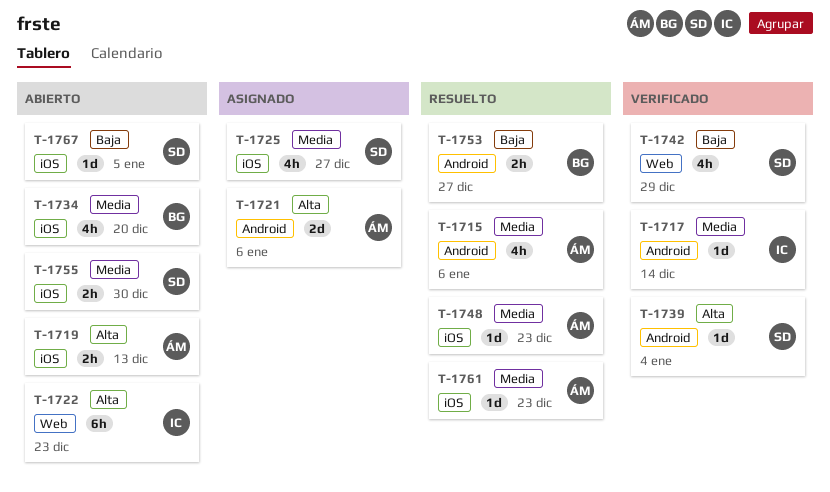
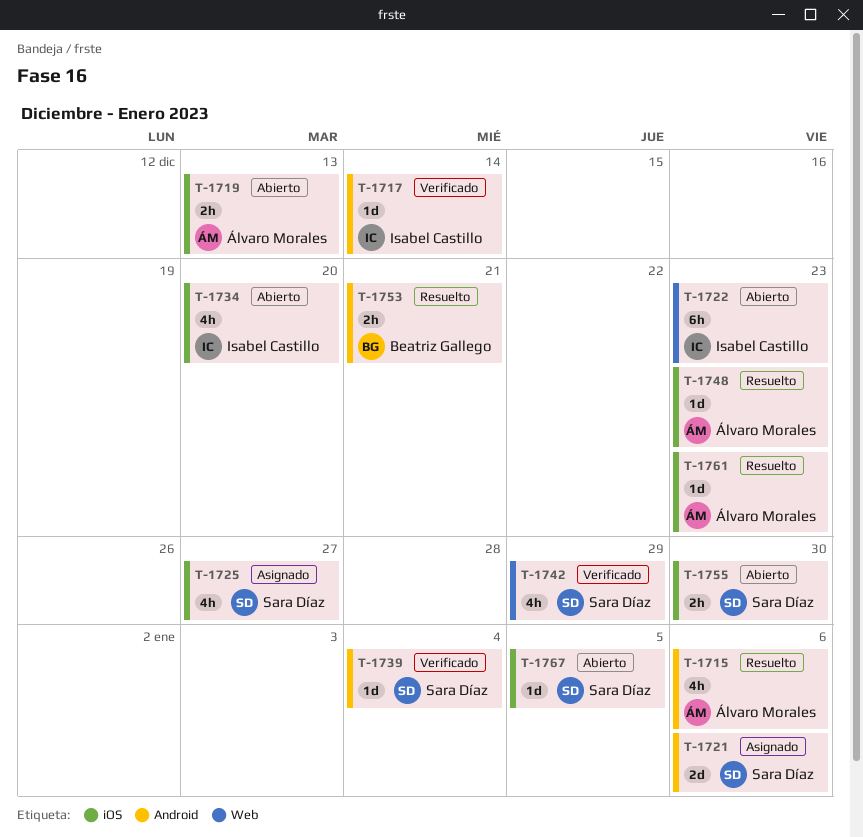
T-1721, owner: Álvaro Morales -> Sara Díaz
T-1734, owner: Beatriz Gallego -> Isabel Castillo
T-1753, due: Dec 27 -> Dec 21

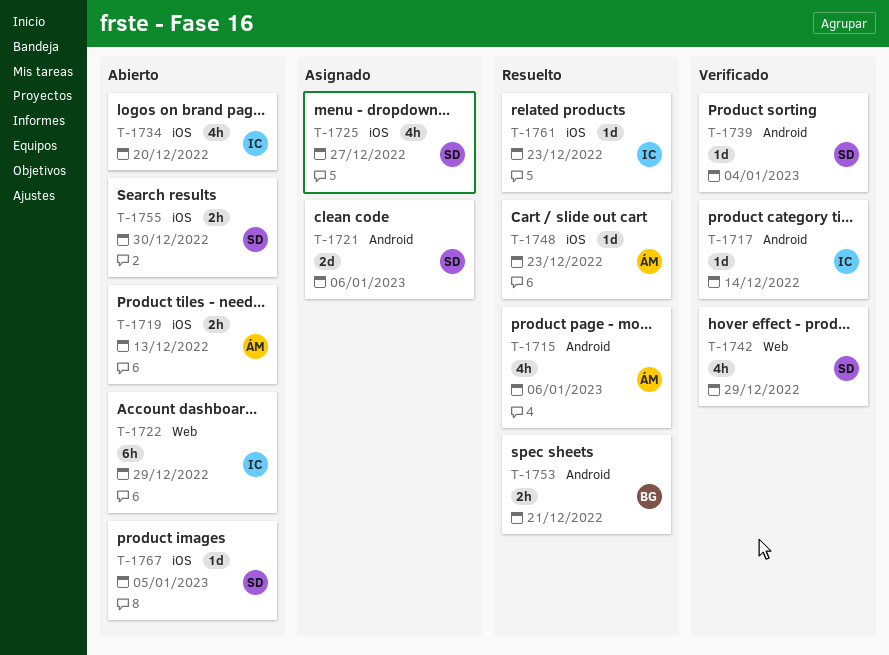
T-1722, due: Dec 23 -> Dec 29
T-1761, owner: Álvaro Morales -> Isabel Castillo

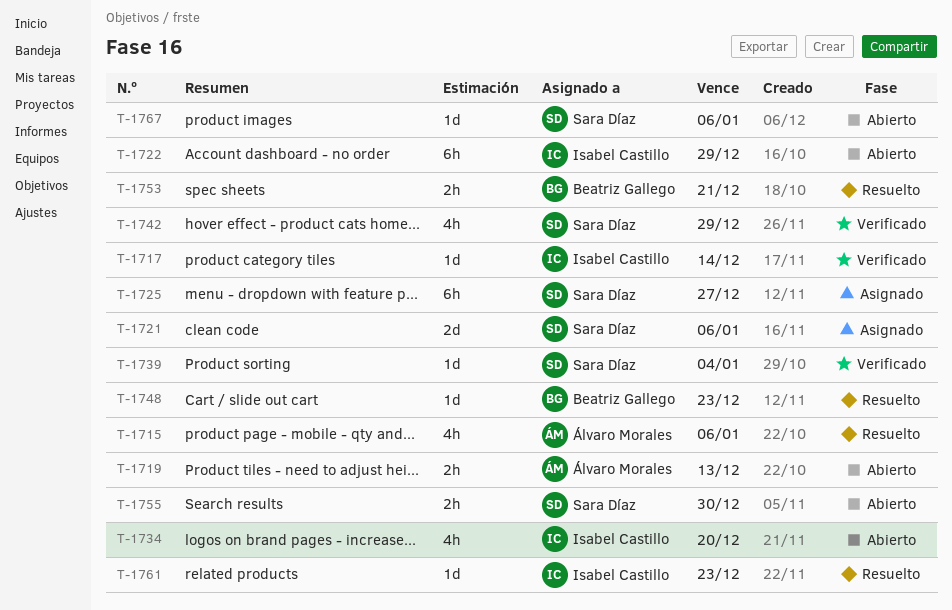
T-1725, estimate: 4h -> 6h
T-1748, owner: Álvaro Morales -> Beatriz Gallego
T-1767, due: Jan 5 -> Jan 6

